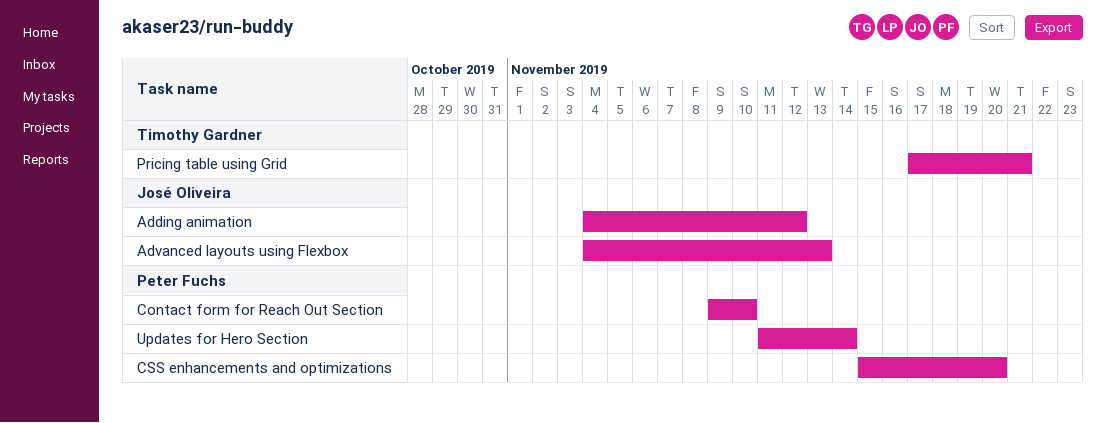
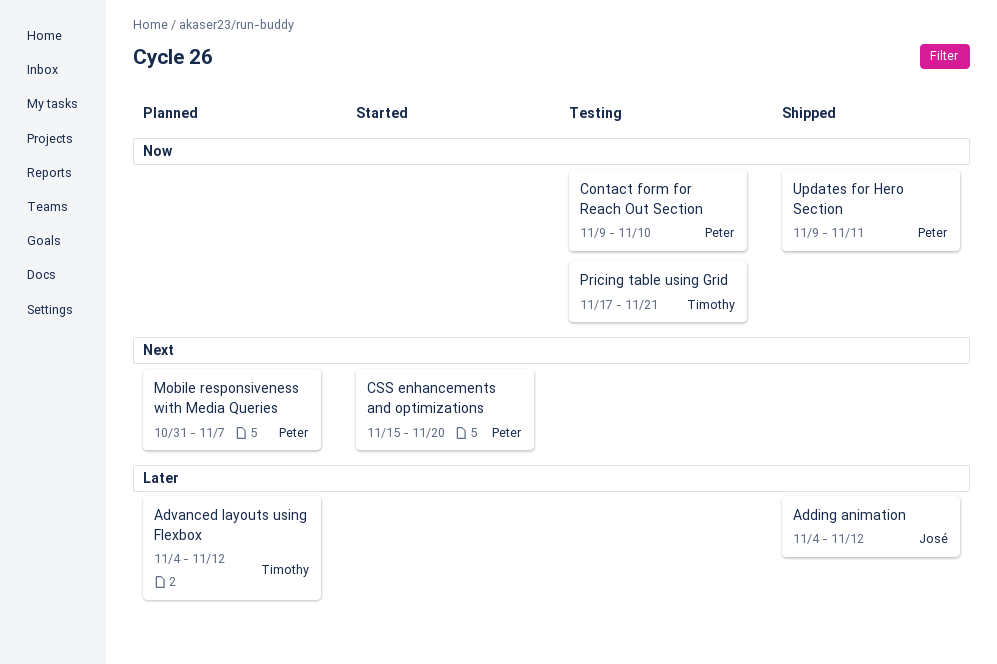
Advanced layouts using Flexbox, owner: José Oliveira -> Timothy Gardner
Advanced layouts using Flexbox, due: Nov 13 -> Nov 12
Mobile responsiveness with Media Queries: none -> present
Updates for Hero Section, start: Nov 11 -> Nov 9
Updates for Hero Section, due: Nov 14 -> Nov 11

